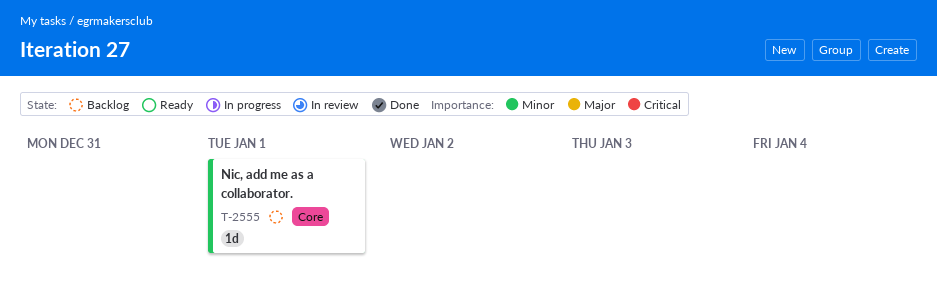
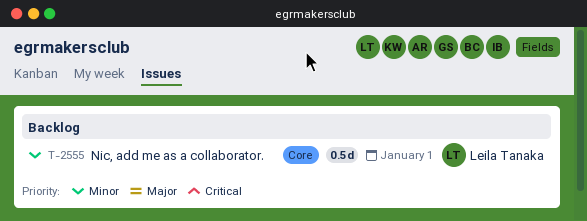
T-2555, estimate: 1d -> 0.5d

